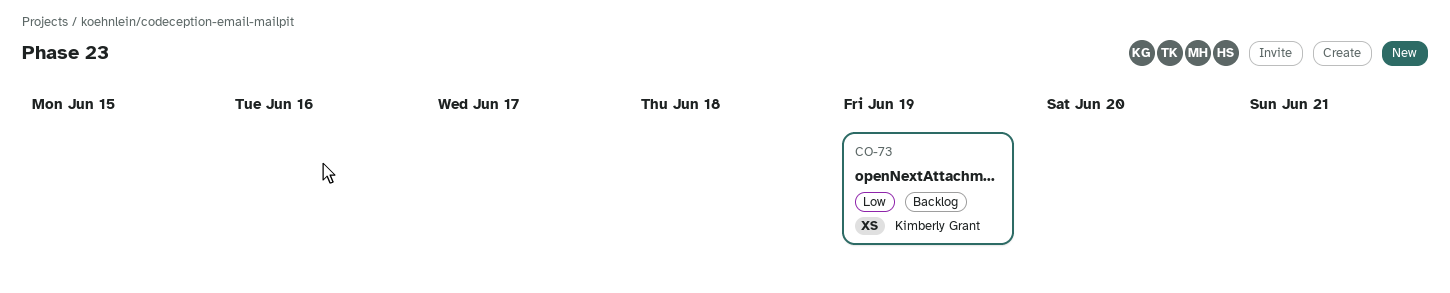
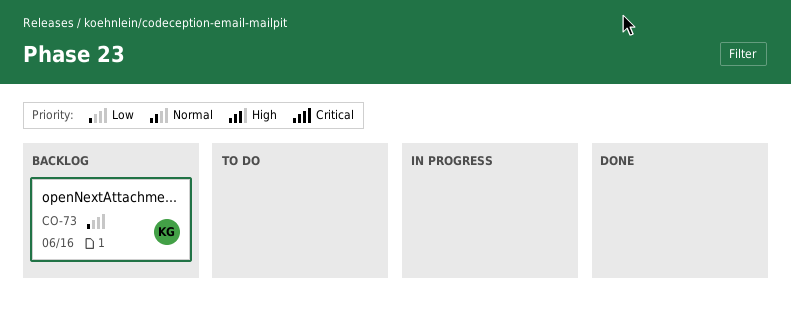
CO-73, due: Jun 19 -> Jun 16

